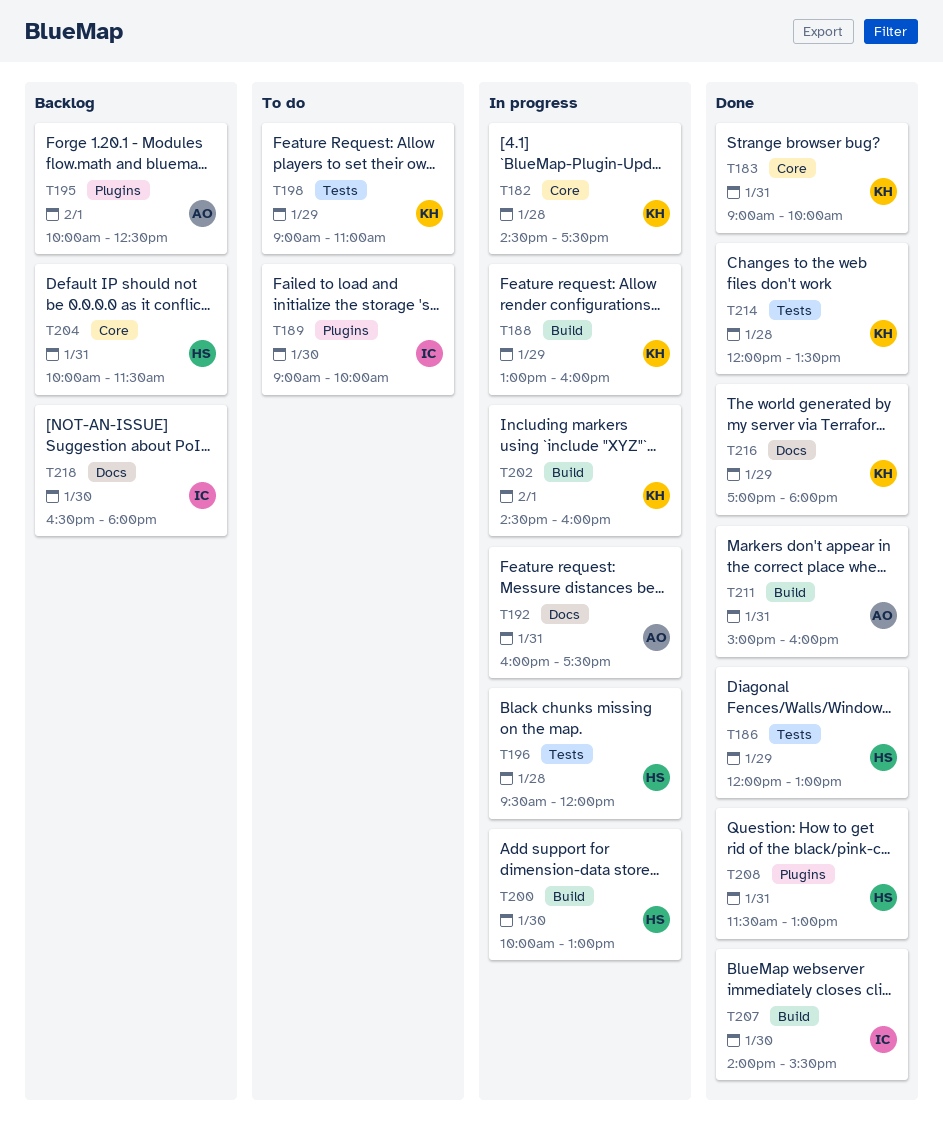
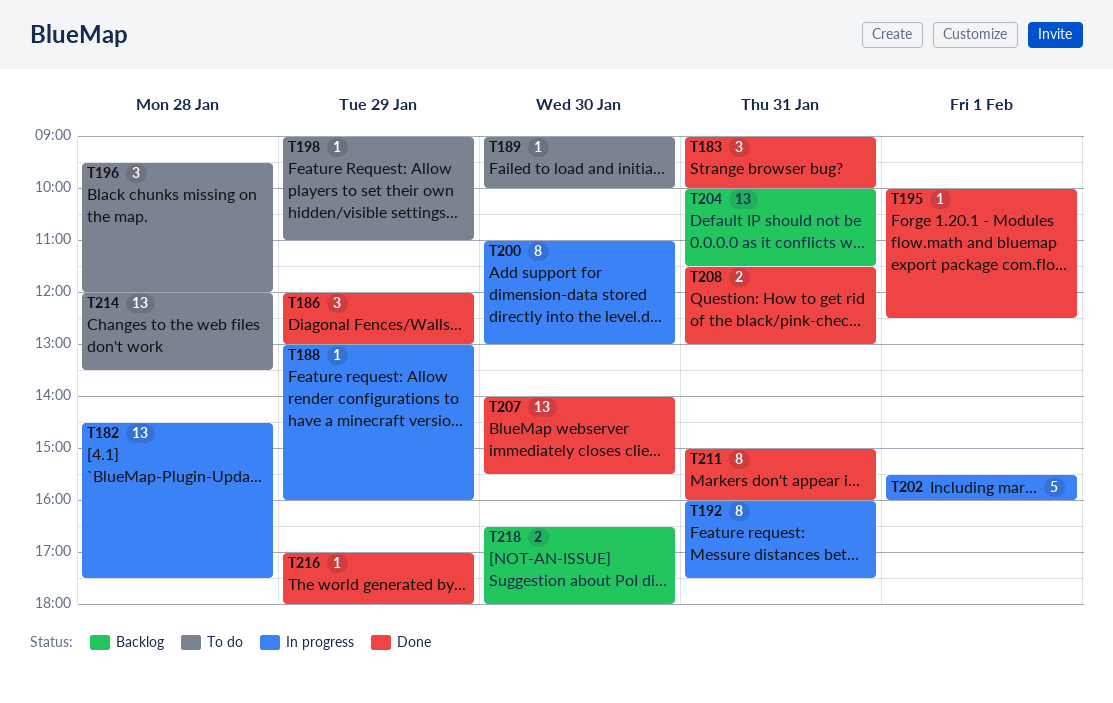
T195, status: Backlog -> Done
T196, status: In progress -> To do
T200, begins: 10:00 -> 11:00
T202, begins: 14:30 -> 15:30
T214, status: Done -> To do

